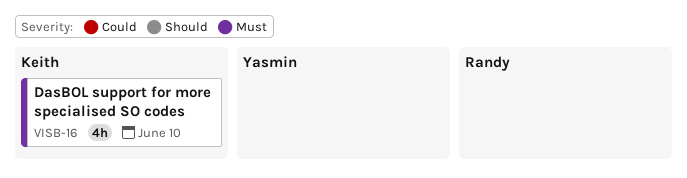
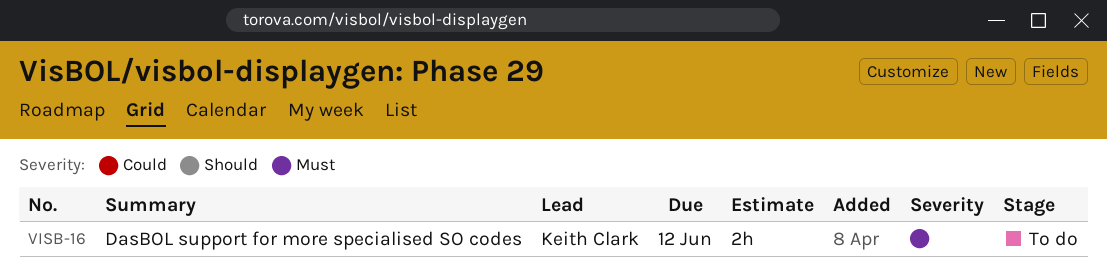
VISB-16, estimate: 4h -> 2h
VISB-16, due: Jun 10 -> Jun 12

